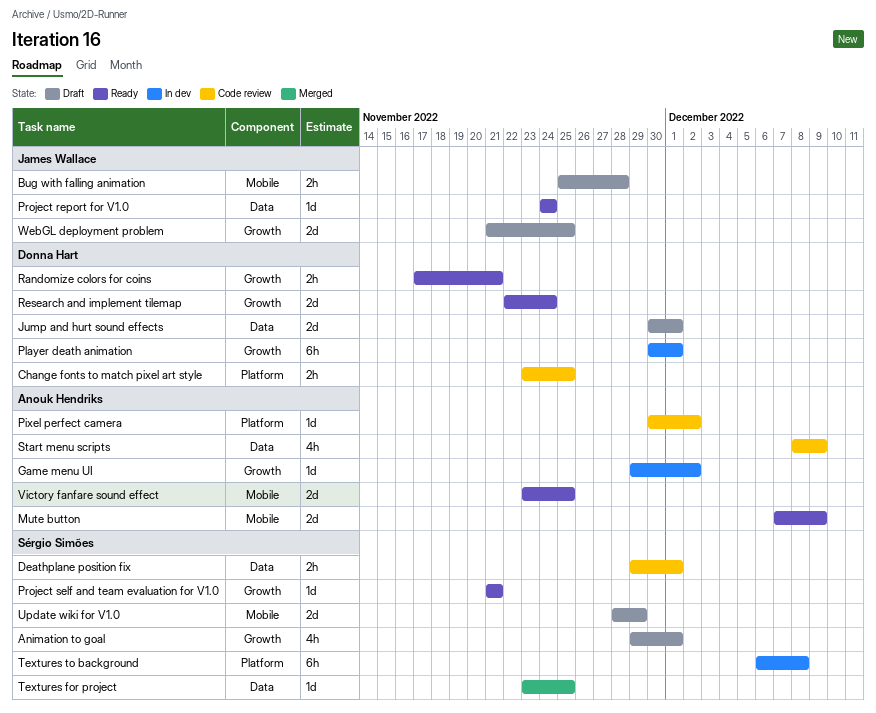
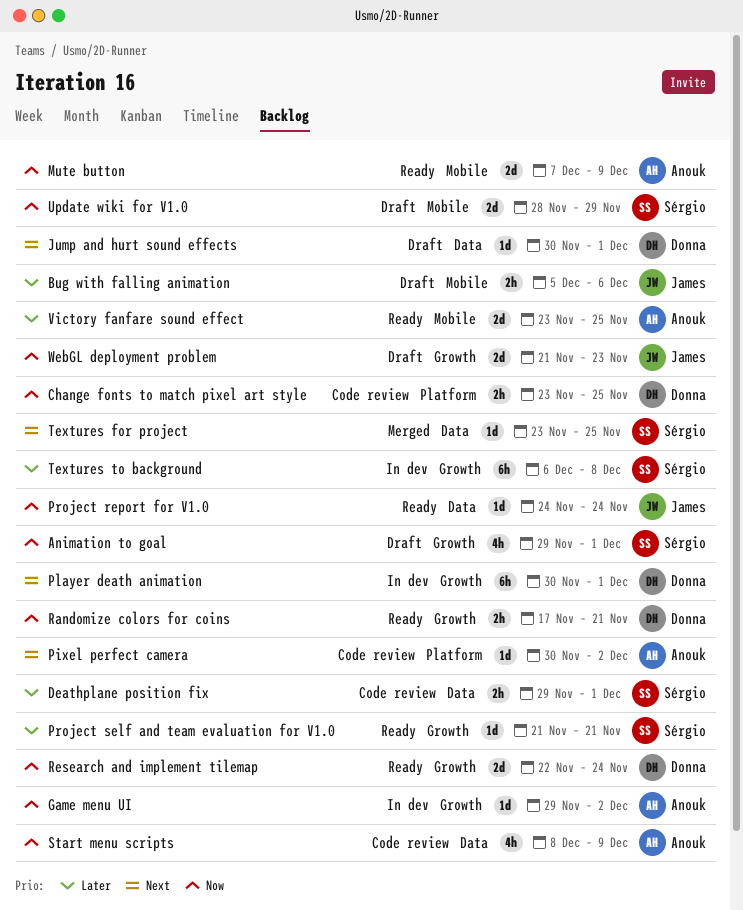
Bug with falling animation, start: Nov 25 -> Dec 5
Bug with falling animation, due: Nov 28 -> Dec 6
Jump and hurt sound effects, estimate: 2d -> 1d
Textures to background, label: Platform -> Growth
WebGL deployment problem, due: Nov 25 -> Nov 23

